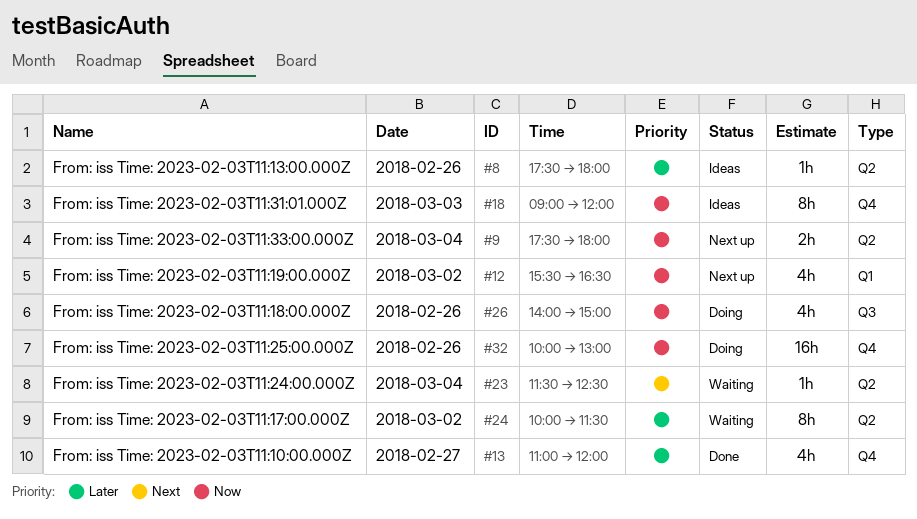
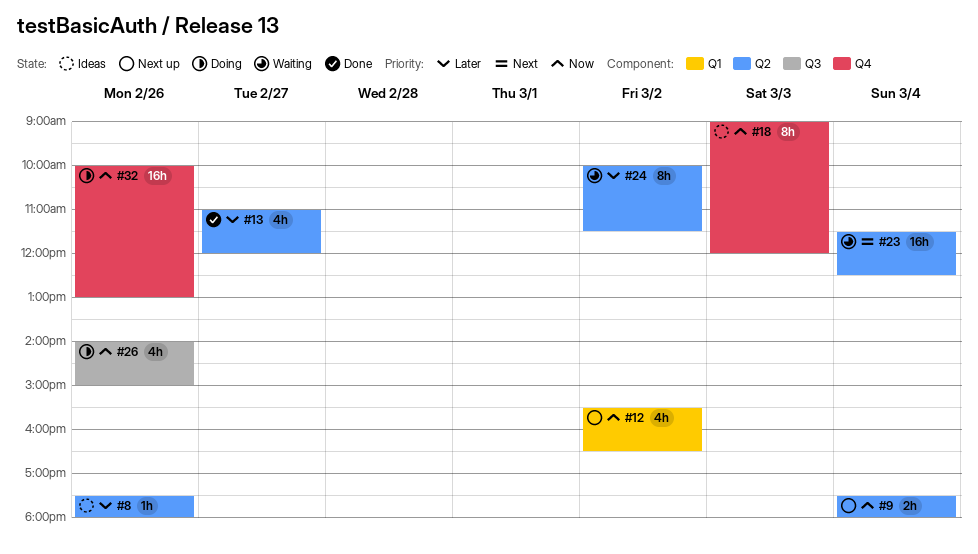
#13, label: Q4 -> Q2
#23, estimate: 1h -> 16h

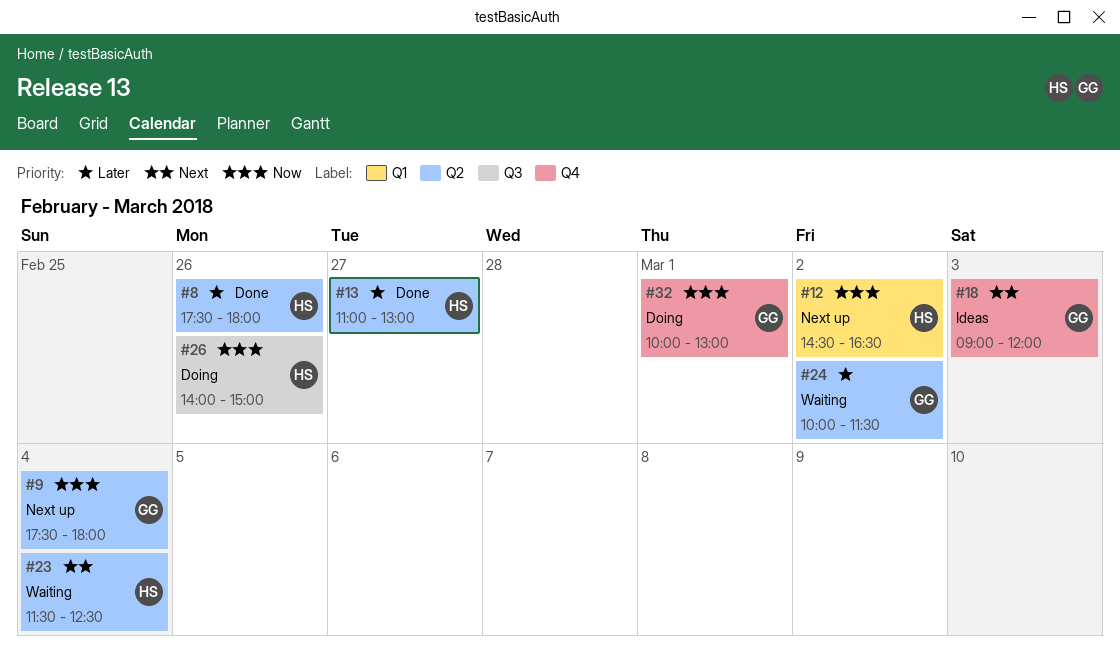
#8, status: Ideas -> Done
#12, begins: 15:30 -> 14:30
#13, ends: 12:00 -> 13:00
#18, priority: Now -> Next
#32, day: Feb 26 -> Mar 1

